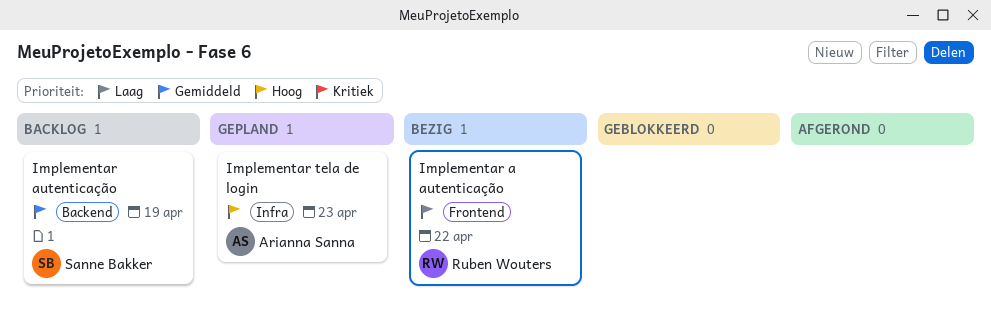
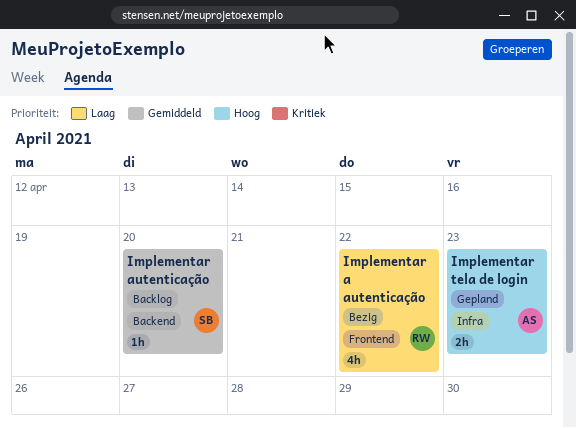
Implementar autenticação, due: Apr 19 -> Apr 20

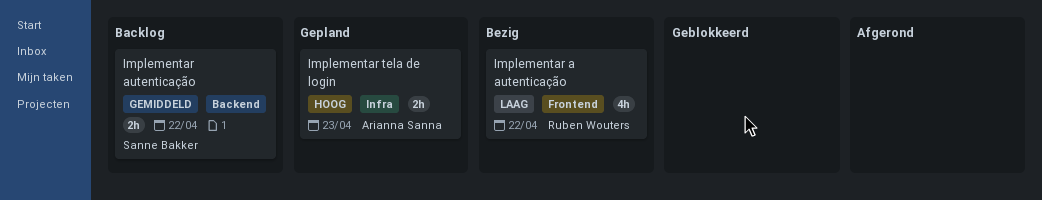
Implementar autenticação, estimate: 1h -> 2h
Implementar autenticação, due: Apr 20 -> Apr 22

